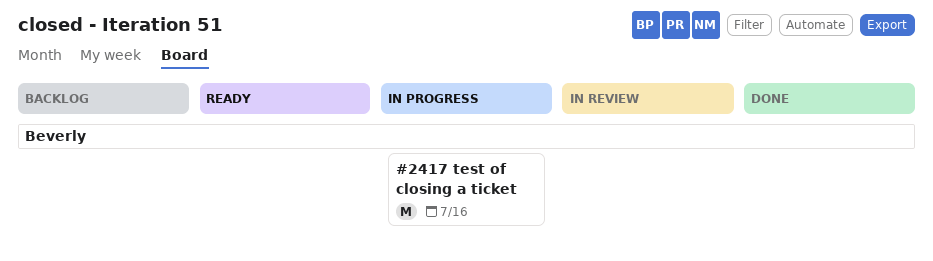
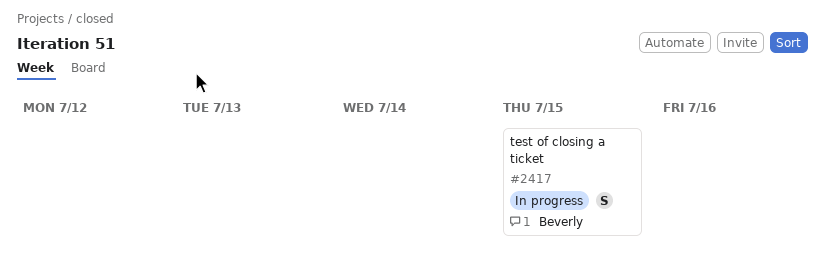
#2417, estimate: M -> S
#2417, due: Jul 16 -> Jul 15

